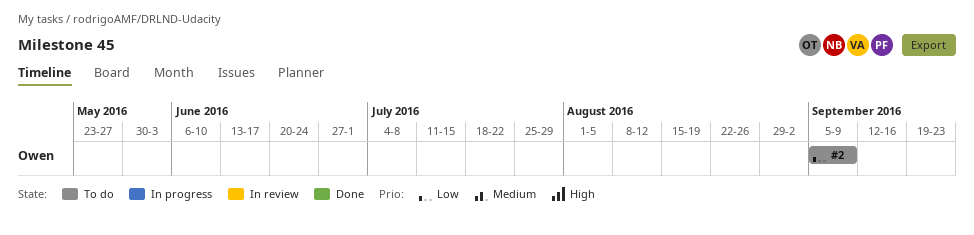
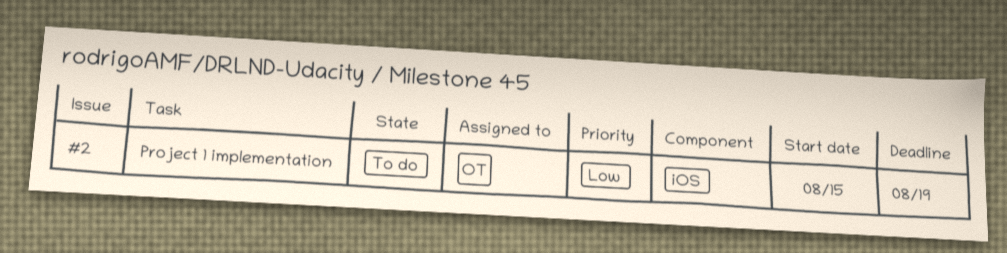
#2, start: Sep 5 -> Aug 15
#2, due: Sep 9 -> Aug 19

